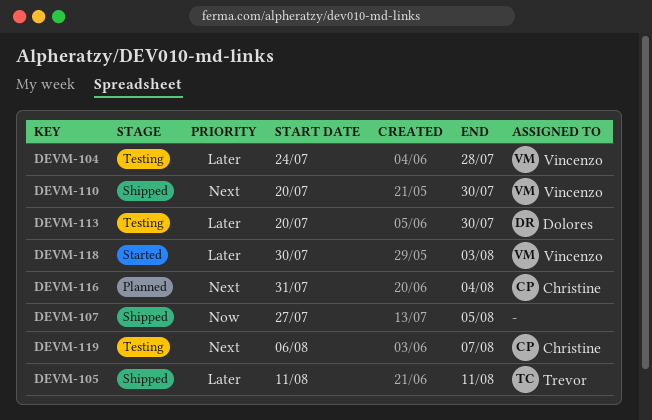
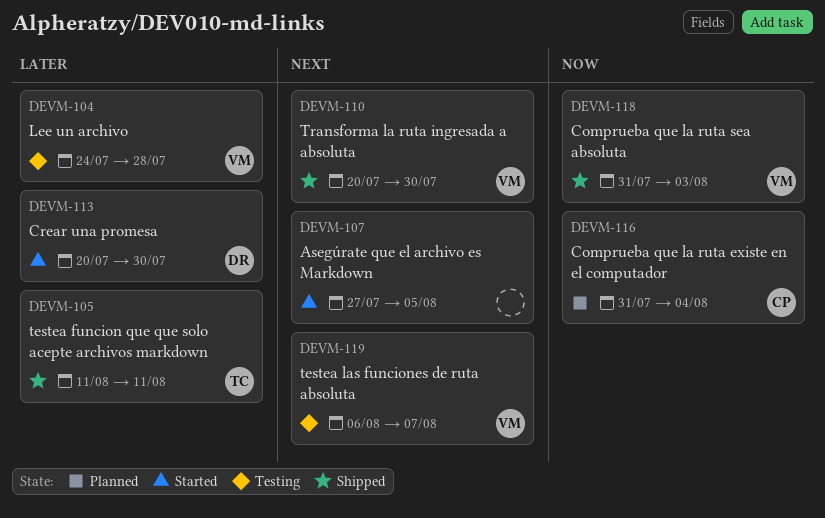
DEVM-107, status: Shipped -> Started
DEVM-107, priority: Now -> Next
DEVM-113, status: Testing -> Started
DEVM-116, priority: Next -> Now
DEVM-118, status: Started -> Shipped
DEVM-118, priority: Later -> Now
DEVM-118, start: Jul 30 -> Jul 31
DEVM-119, owner: Christine -> Vincenzo

